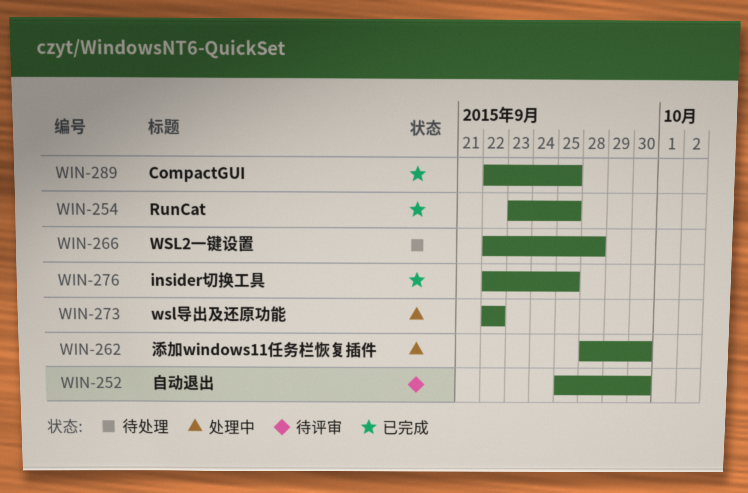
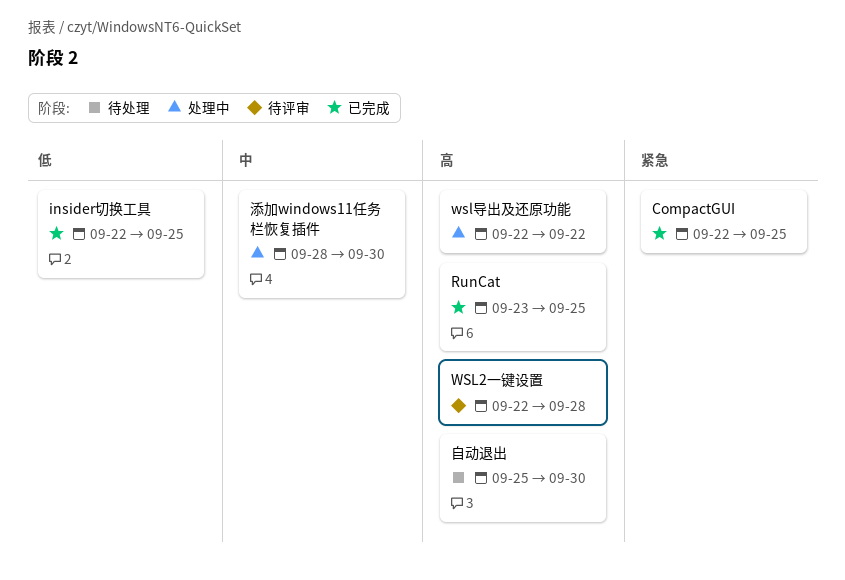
WSL2一键设置, status: 待处理 -> 待评审
自动退出, status: 待评审 -> 待处理

